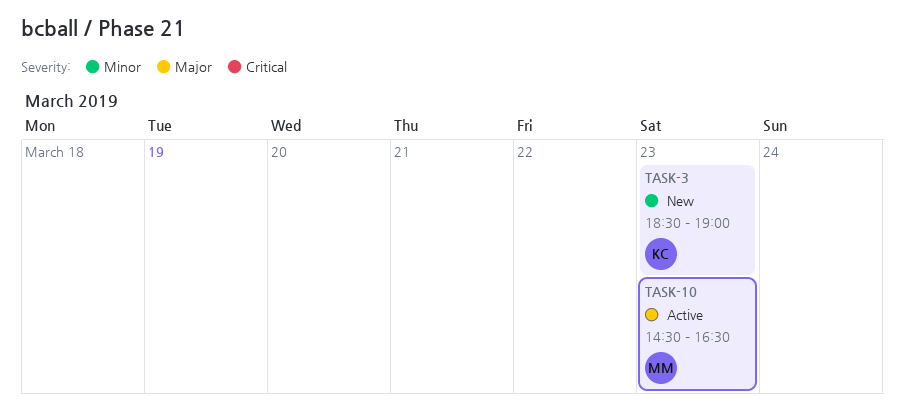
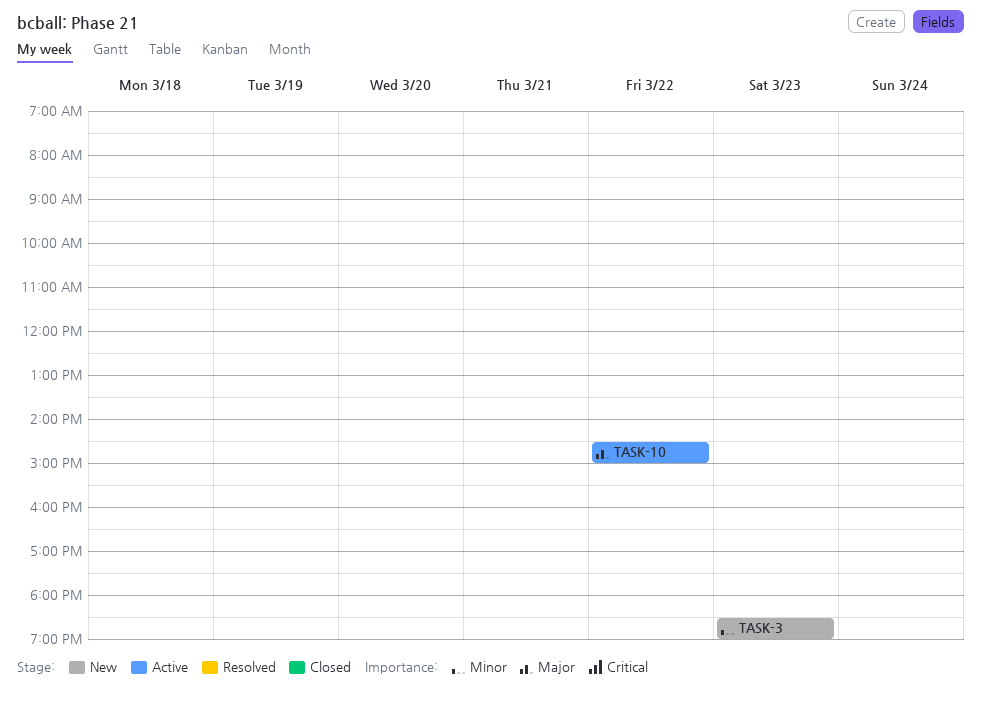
TASK-10, day: Mar 23 -> Mar 22
TASK-10, ends: 16:30 -> 15:00

